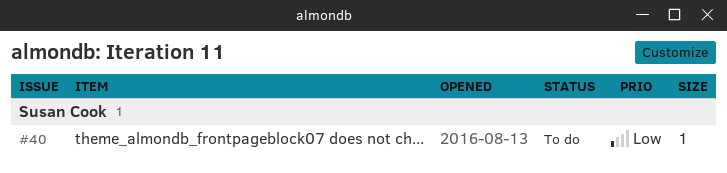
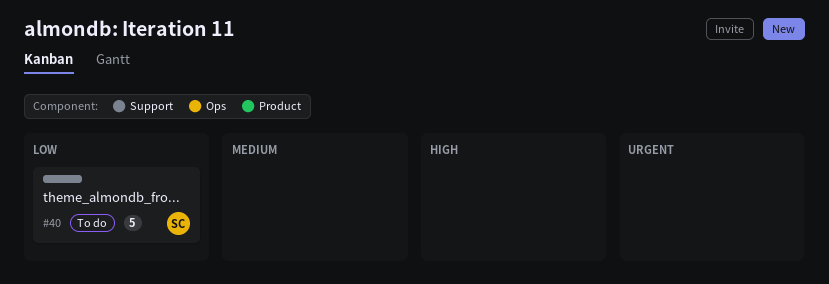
#40, estimate: 1 -> 5

